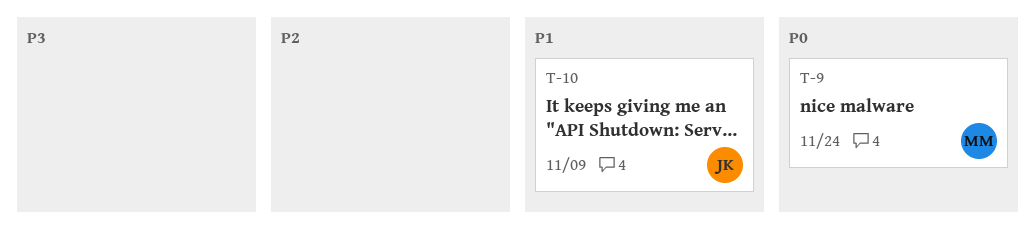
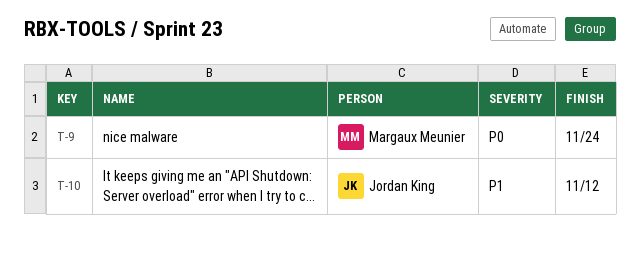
T-10, due: Nov 9 -> Nov 12

